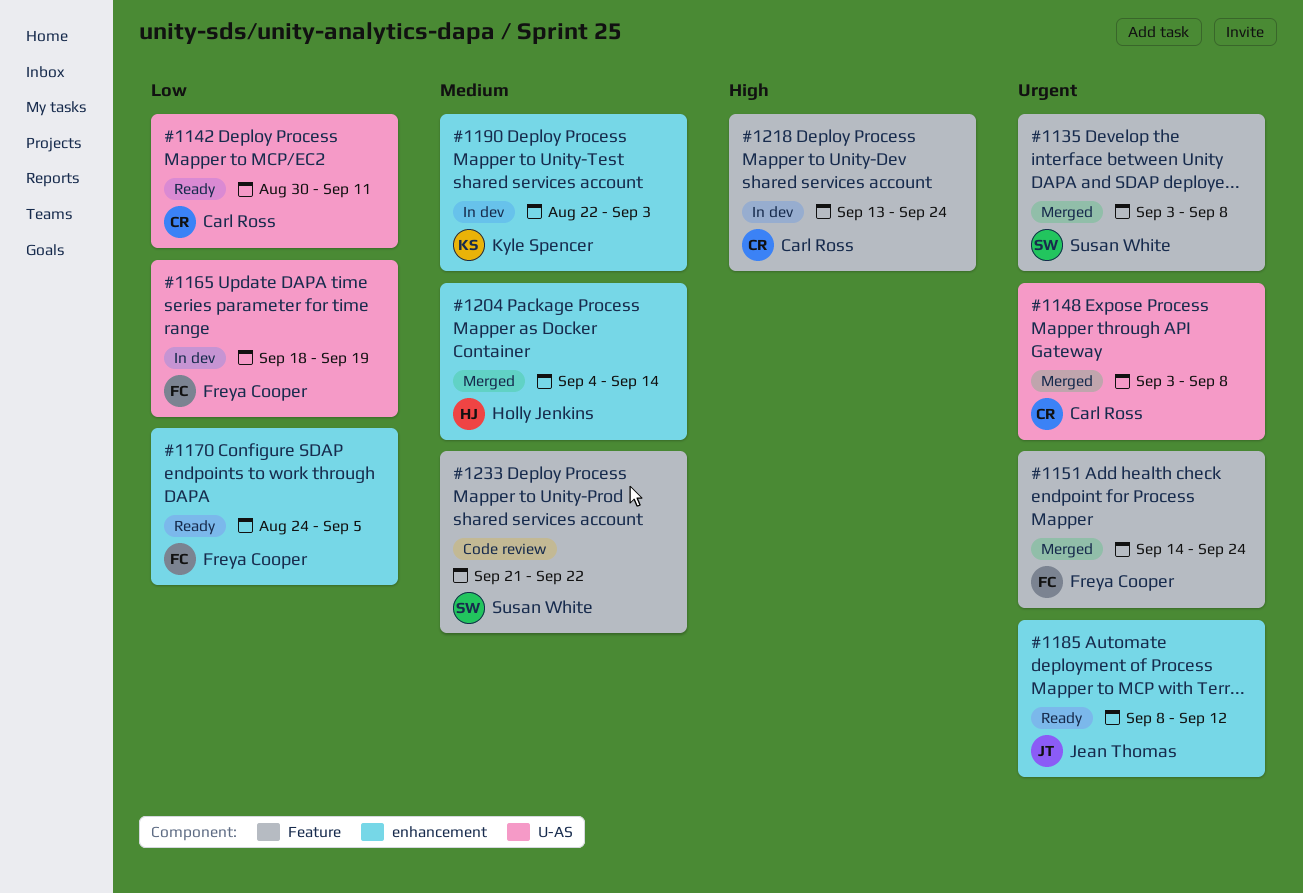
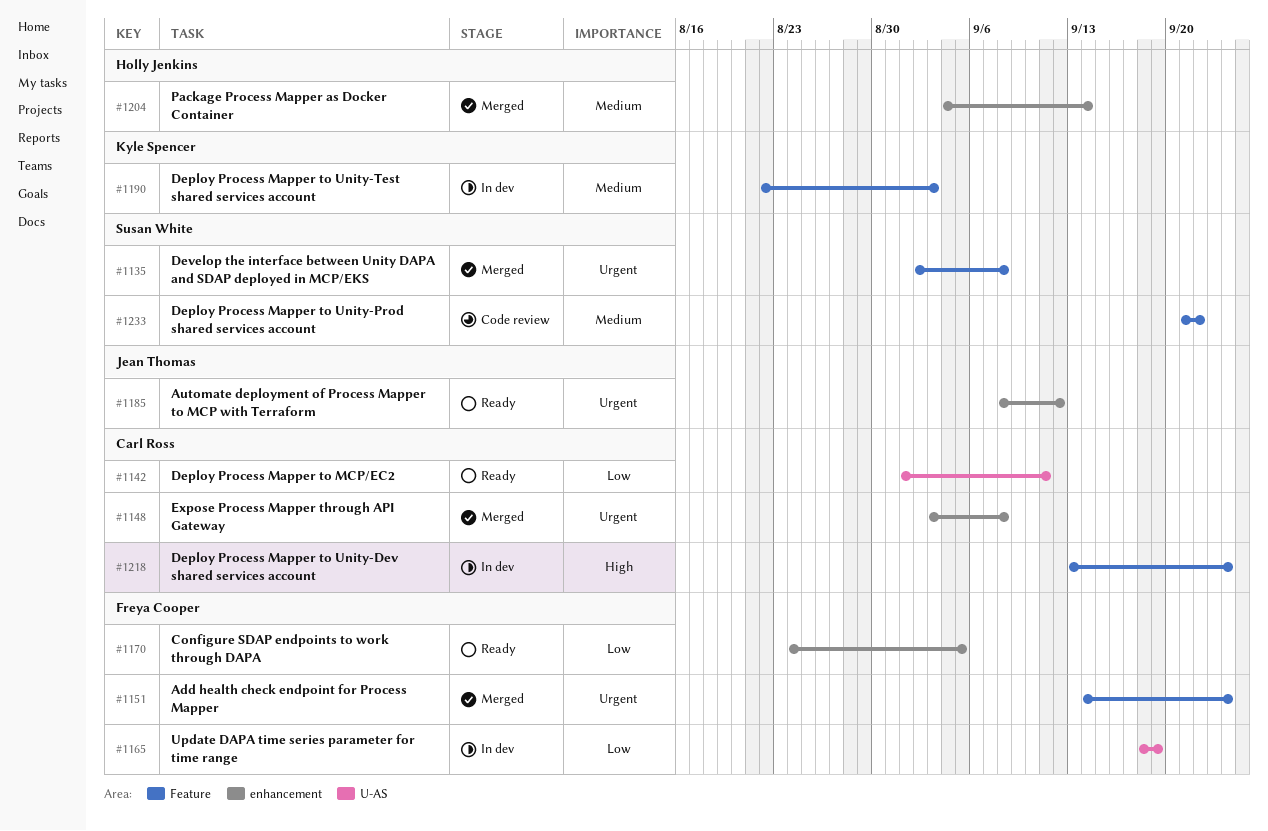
#1135, start: Sep 3 -> Sep 2
#1142, start: Aug 30 -> Sep 1
#1148, label: U-AS -> enhancement
#1190, label: enhancement -> Feature

